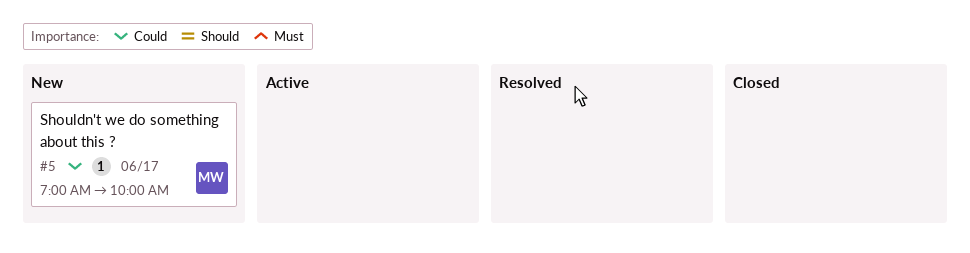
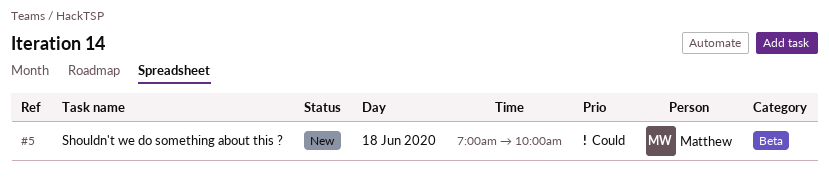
#5, day: Jun 17 -> Jun 18

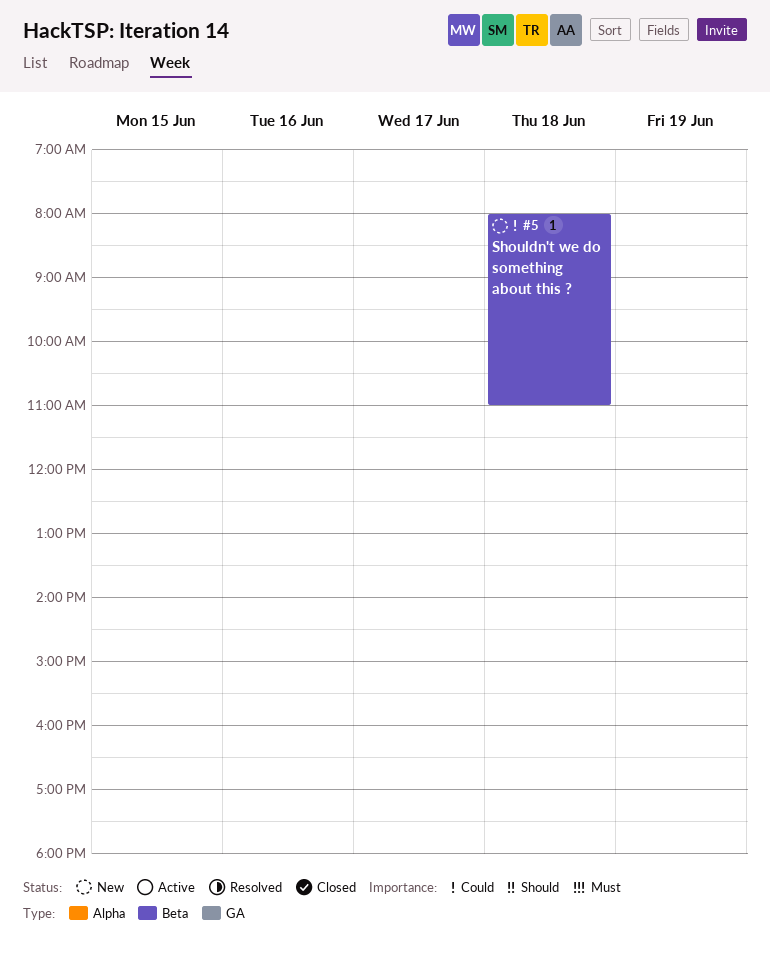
#5, begins: 07:00 -> 08:00
#5, ends: 10:00 -> 11:00

